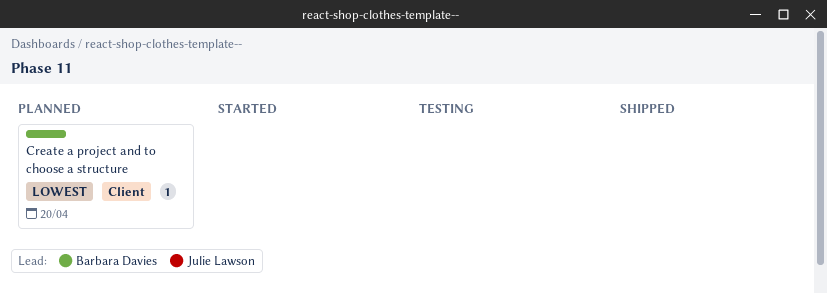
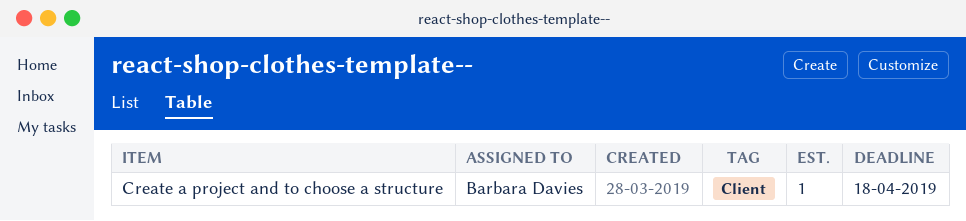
Create a project and to choose a structure, due: Apr 20 -> Apr 18

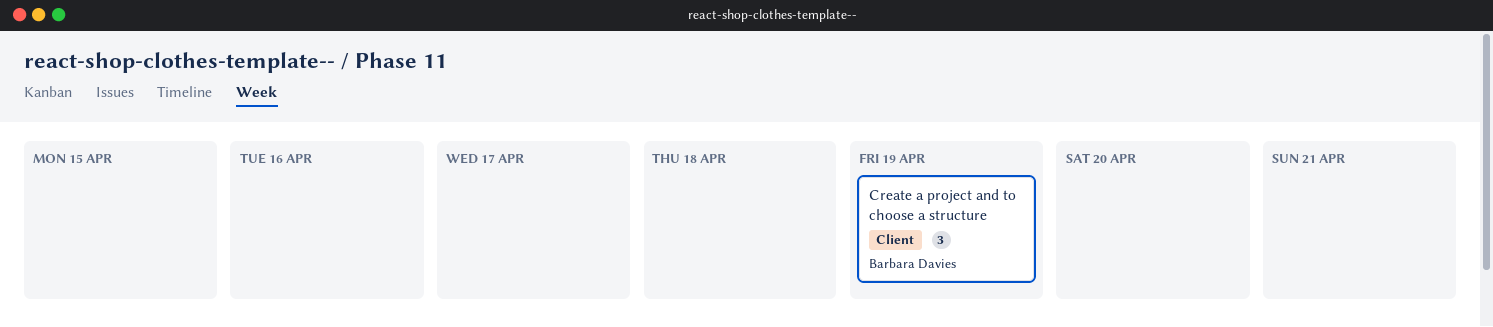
Create a project and to choose a structure, estimate: 1 -> 3
Create a project and to choose a structure, due: Apr 18 -> Apr 19

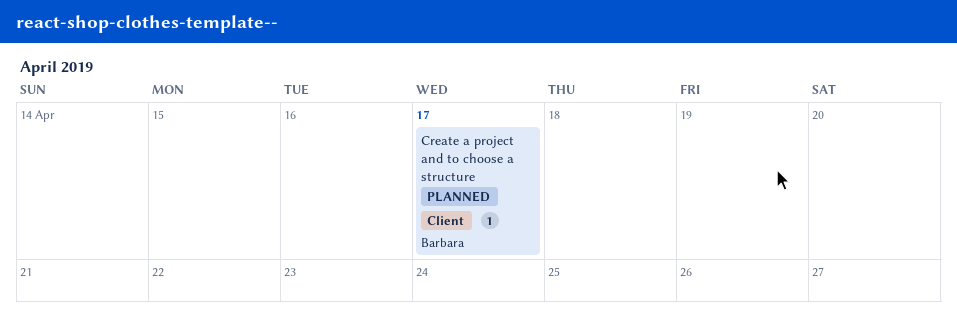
Create a project and to choose a structure, estimate: 3 -> 1
Create a project and to choose a structure, due: Apr 19 -> Apr 17

